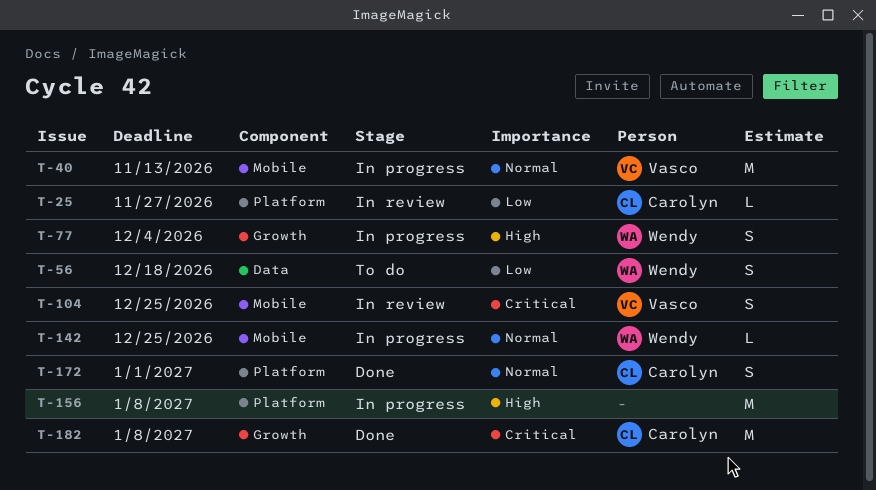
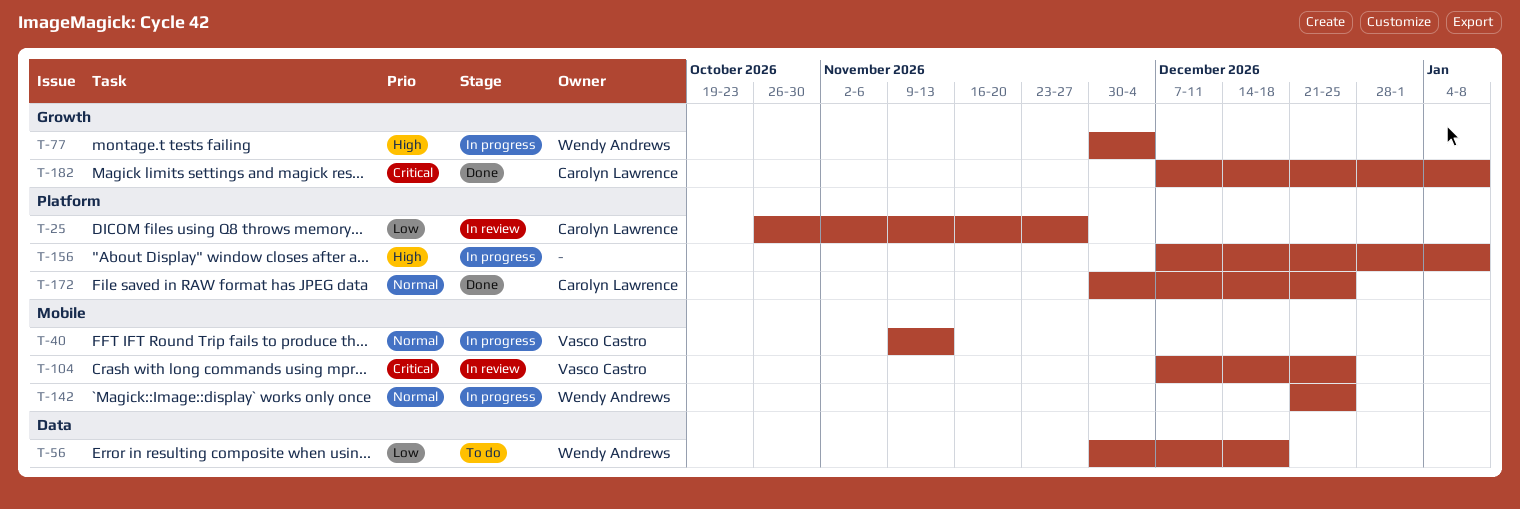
T-172, due: Jan 1 -> Dec 25

